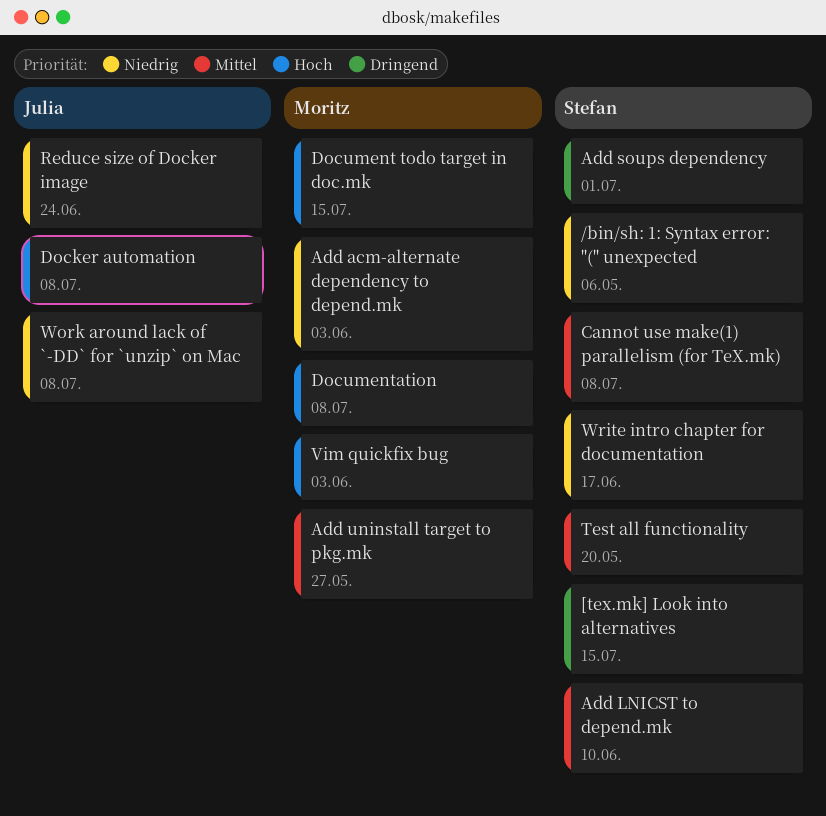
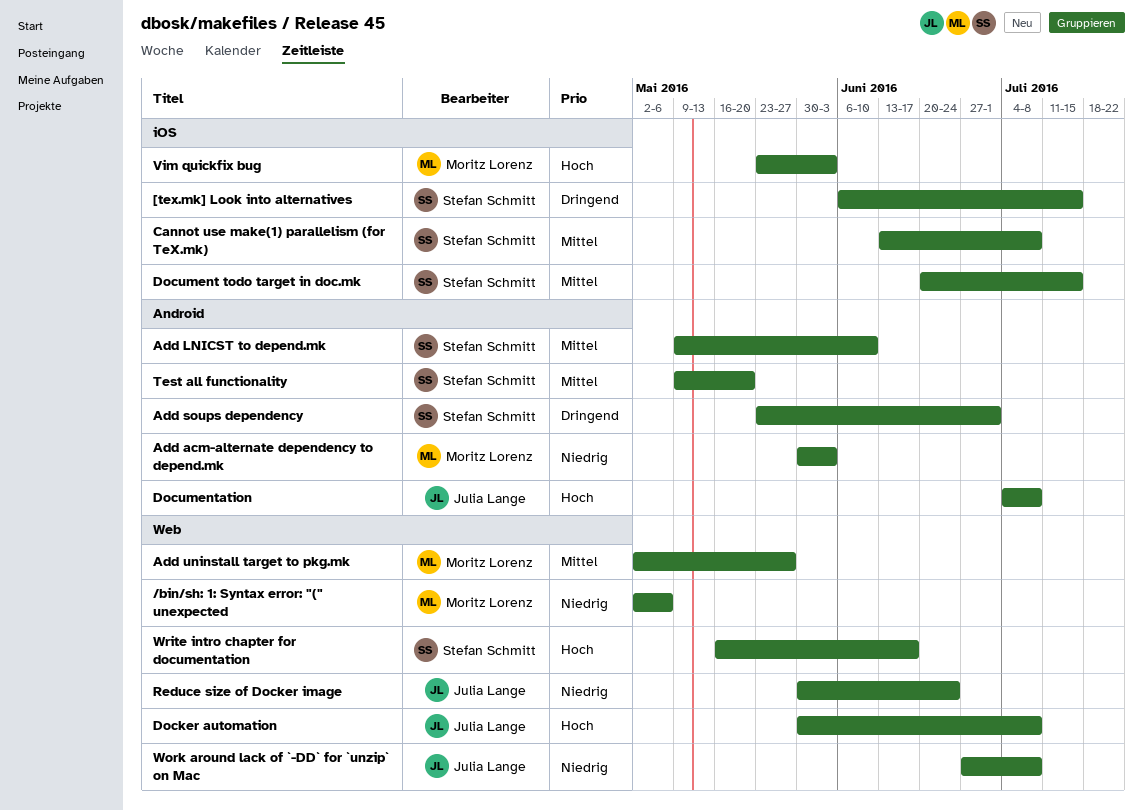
/bin/sh: 1: Syntax error: "(" unexpected, owner: Stefan Schmitt -> Moritz Lorenz
Document todo target in doc.mk, owner: Moritz Lorenz -> Stefan Schmitt
Document todo target in doc.mk, priority: Hoch -> Mittel
Documentation, owner: Moritz Lorenz -> Julia Lange
Write intro chapter for documentation, priority: Niedrig -> Hoch

